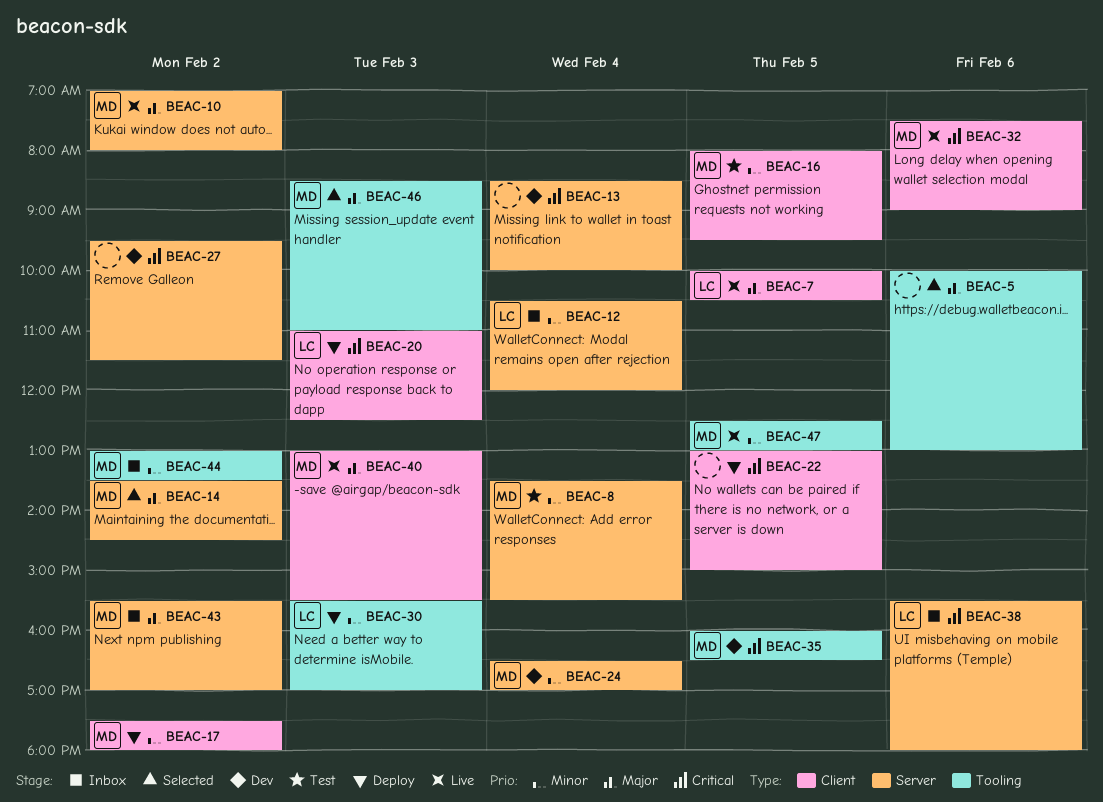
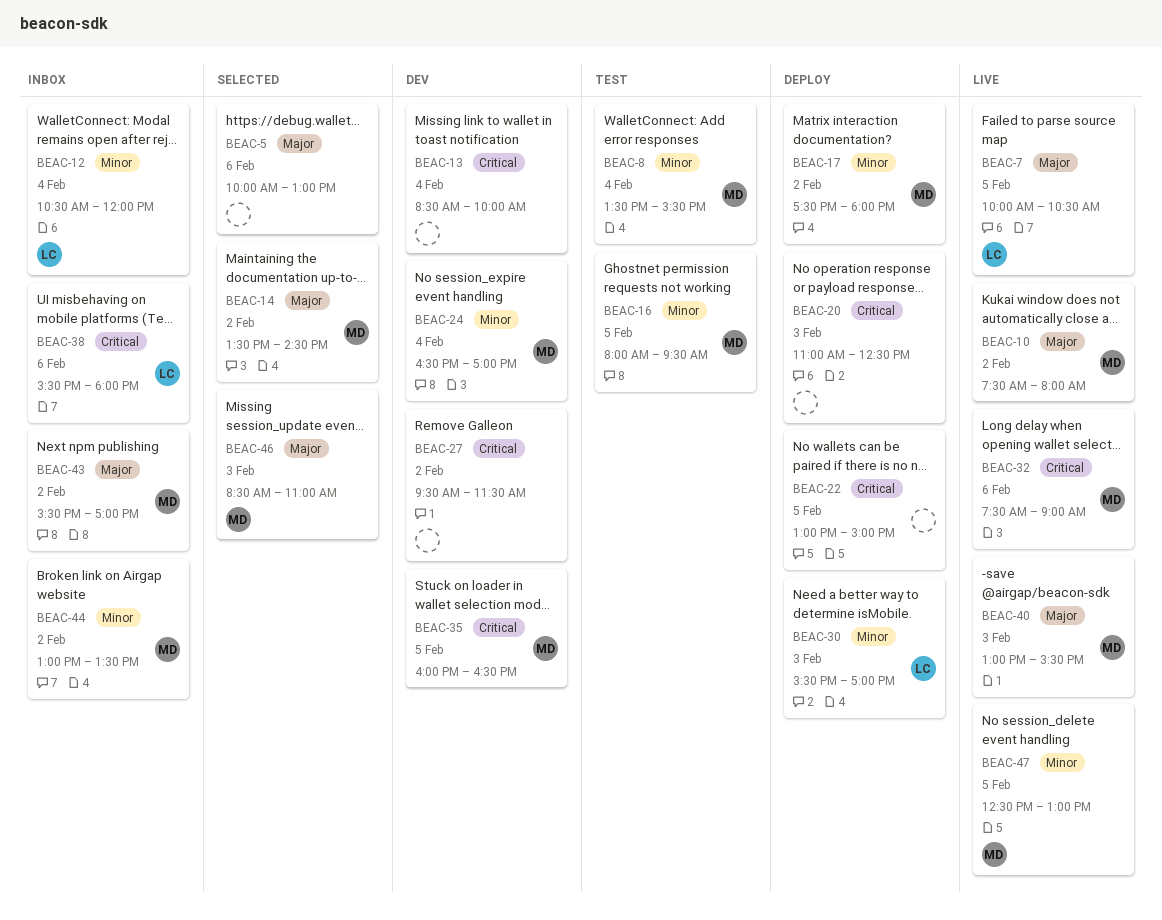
BEAC-10, begins: 07:00 -> 07:30
BEAC-20, owner: LC -> none

